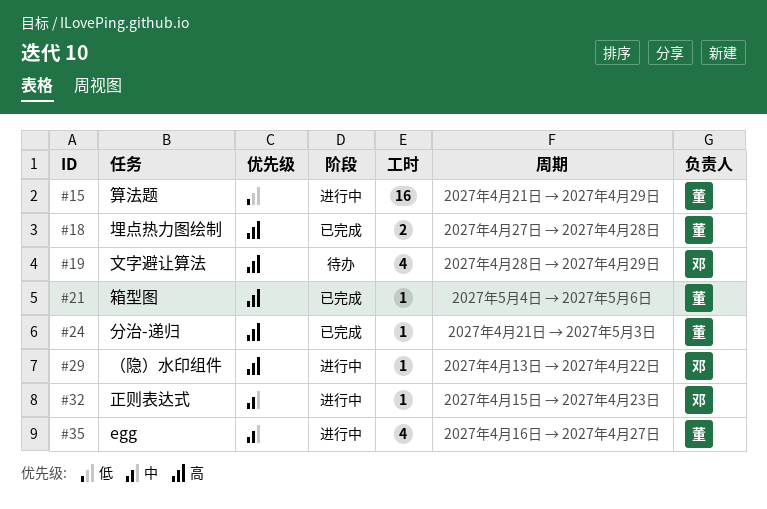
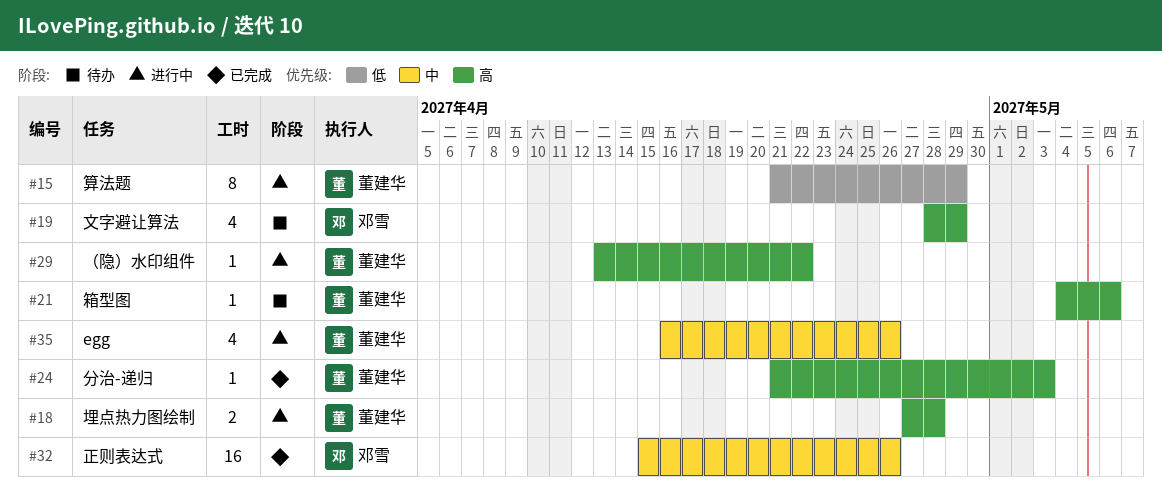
#15, estimate: 16 -> 8
#18, status: 已完成 -> 进行中
#21, status: 已完成 -> 待办
#29, owner: 邓雪 -> 董建华
#32, status: 进行中 -> 已完成
#32, estimate: 1 -> 16
#32, due: Apr 23 -> Apr 26
#35, due: Apr 27 -> Apr 26

